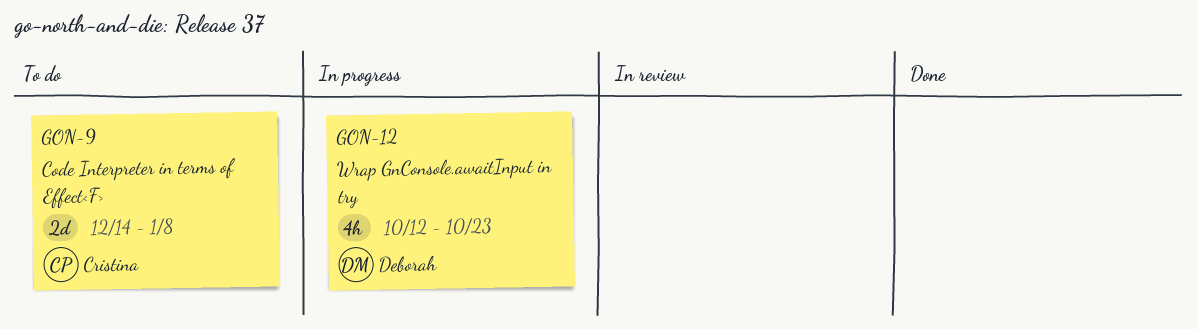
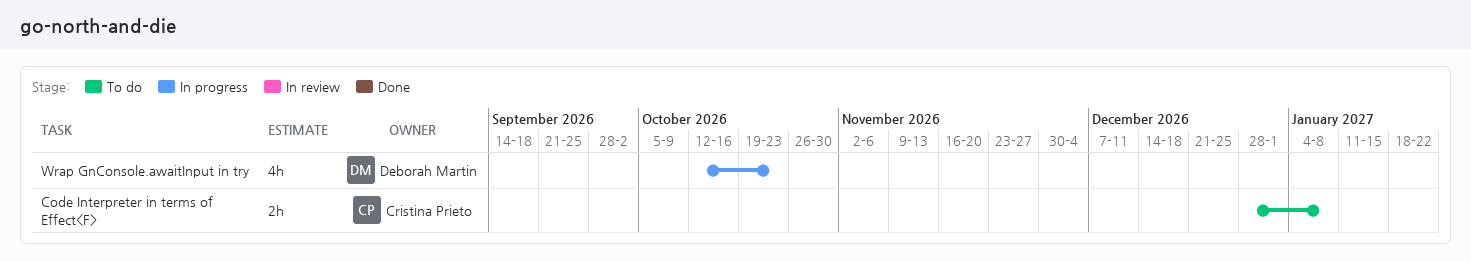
Code Interpreter in terms of Effect<F>, estimate: 2d -> 2h
Code Interpreter in terms of Effect<F>, start: Dec 14 -> Dec 28

